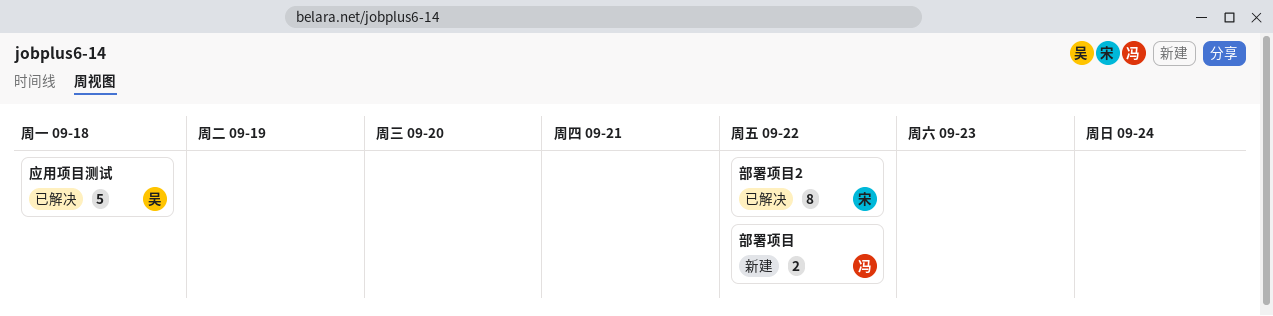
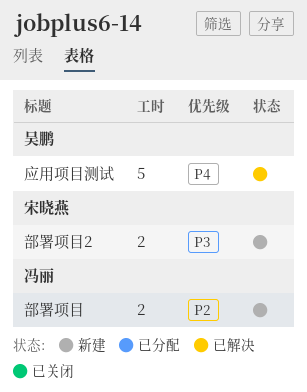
部署项目2, status: 已解决 -> 新建
部署项目2, estimate: 8 -> 2

